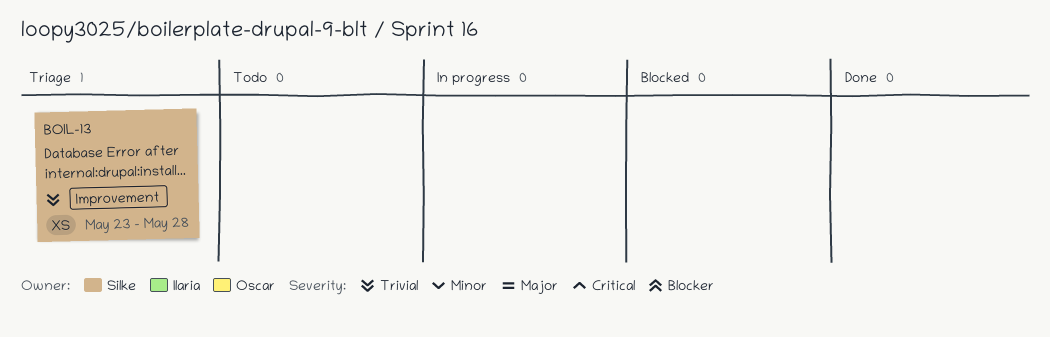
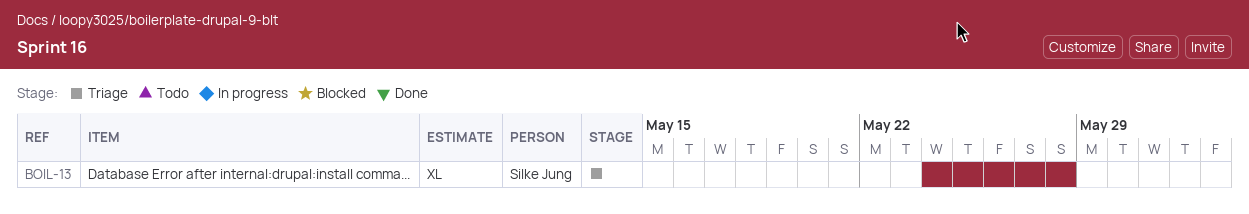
BOIL-13, estimate: XS -> XL
BOIL-13, start: May 23 -> May 24

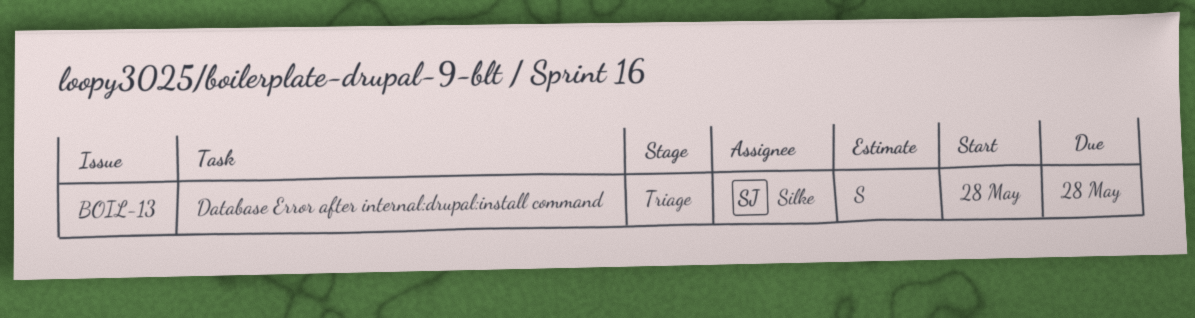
BOIL-13, estimate: XL -> S
BOIL-13, start: May 24 -> May 28

